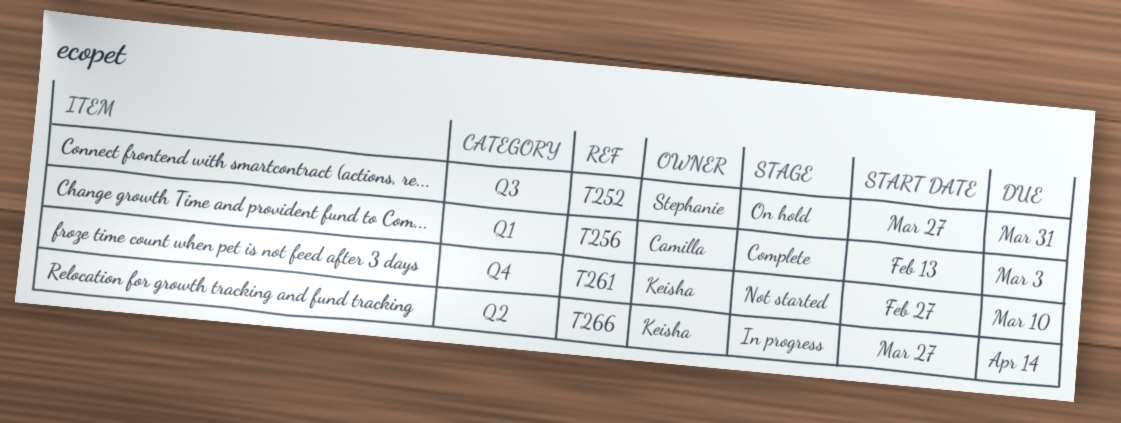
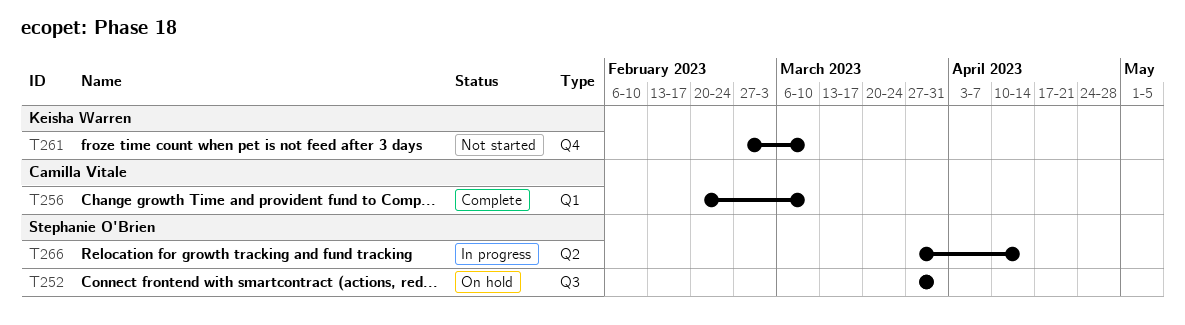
T256, start: Feb 13 -> Feb 20
T256, due: Mar 3 -> Mar 10
T266, owner: Keisha Warren -> Stephanie O'Brien

